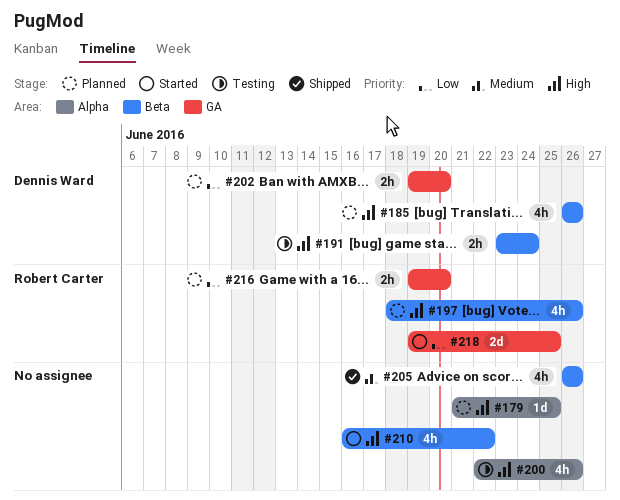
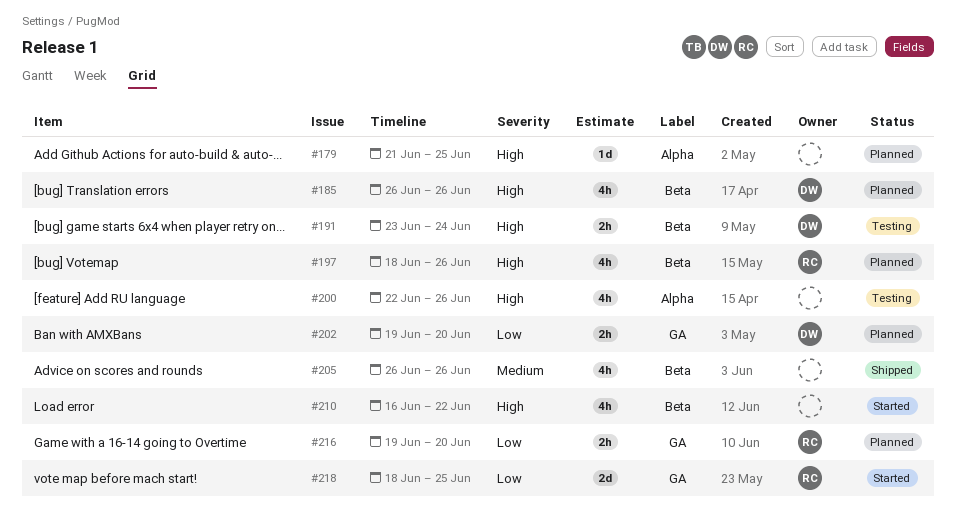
#218, start: Jun 19 -> Jun 18

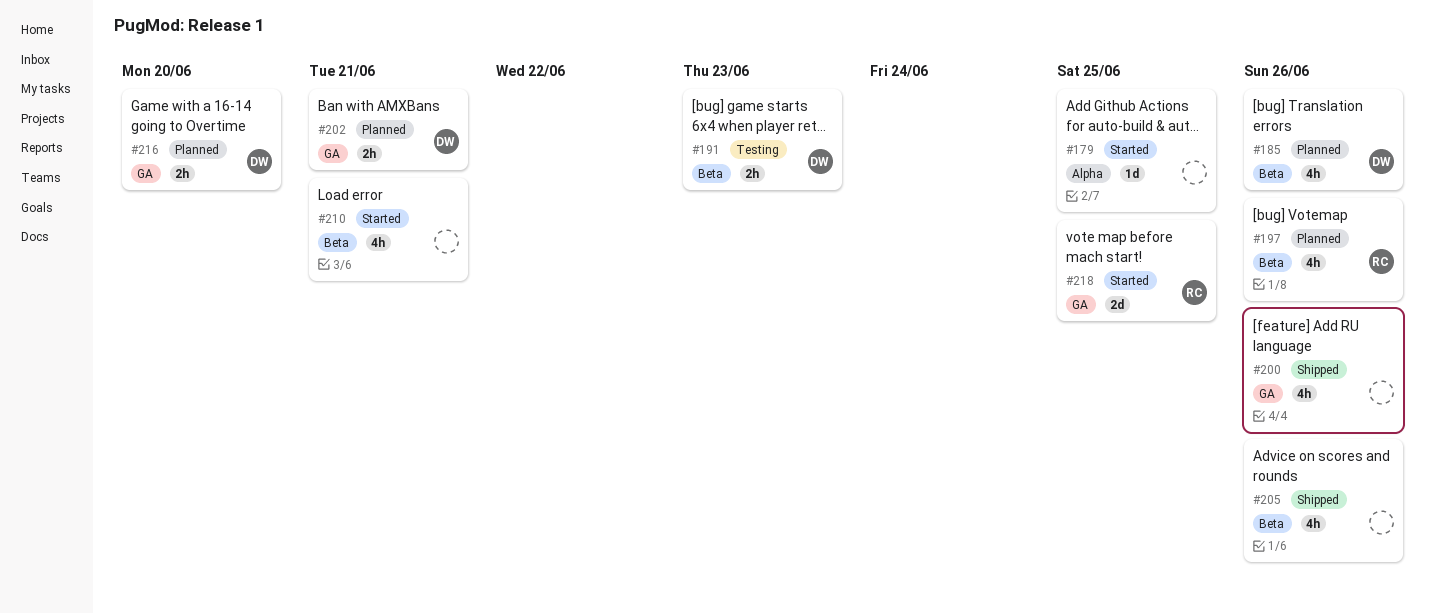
#179, status: Planned -> Started
#191, due: Jun 24 -> Jun 23
#200, status: Testing -> Shipped
#200, label: Alpha -> GA
#202, due: Jun 20 -> Jun 21
#210, due: Jun 22 -> Jun 21
#216, owner: RC -> DW

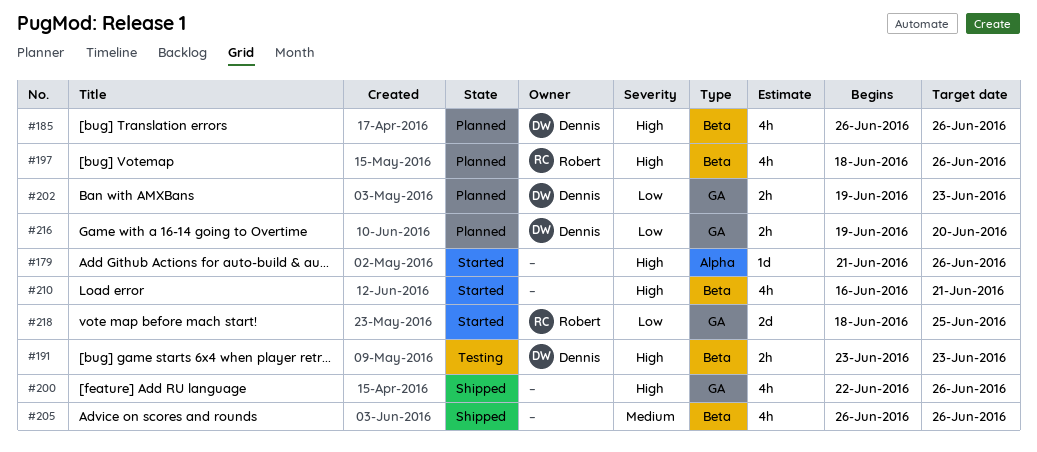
#179, due: Jun 25 -> Jun 26
#202, due: Jun 21 -> Jun 23

